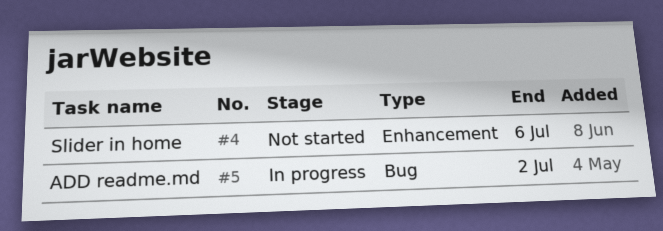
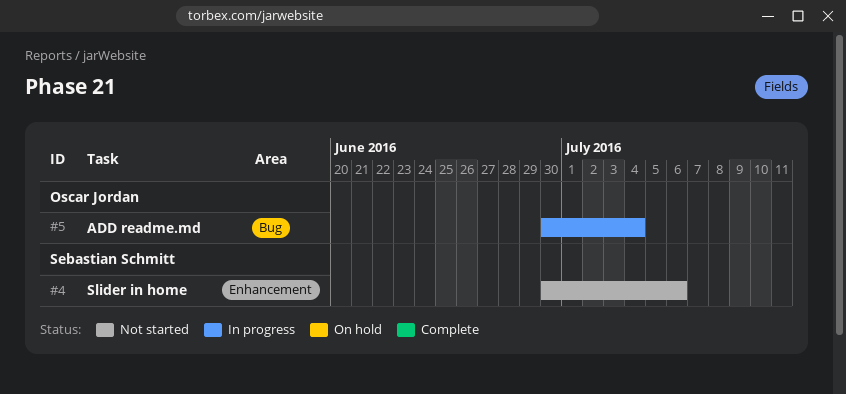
#5, due: Jul 2 -> Jul 4

